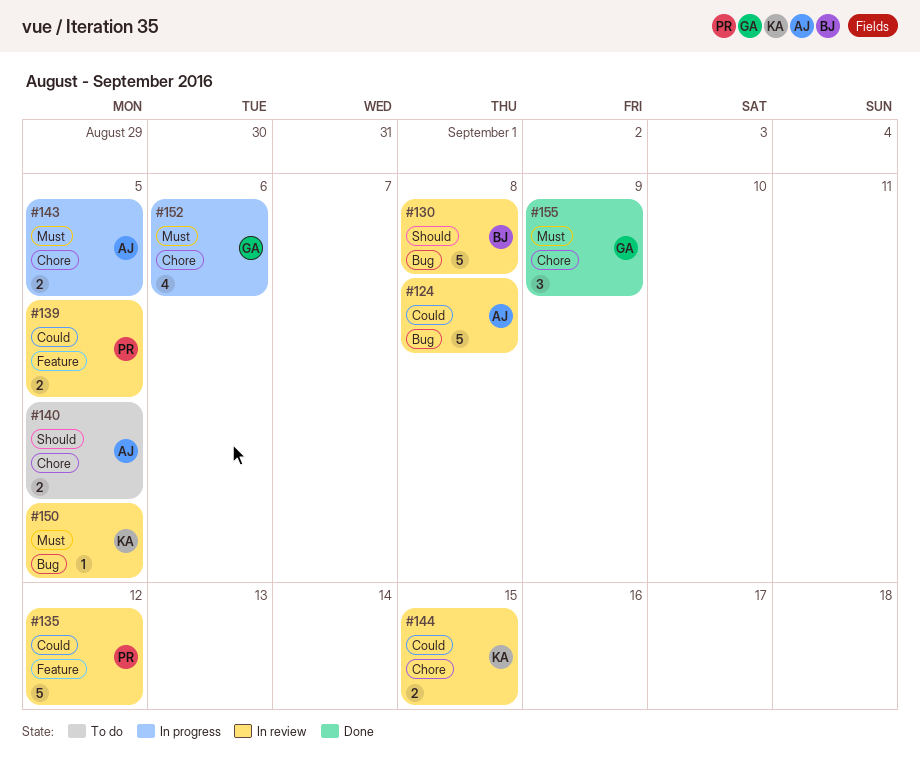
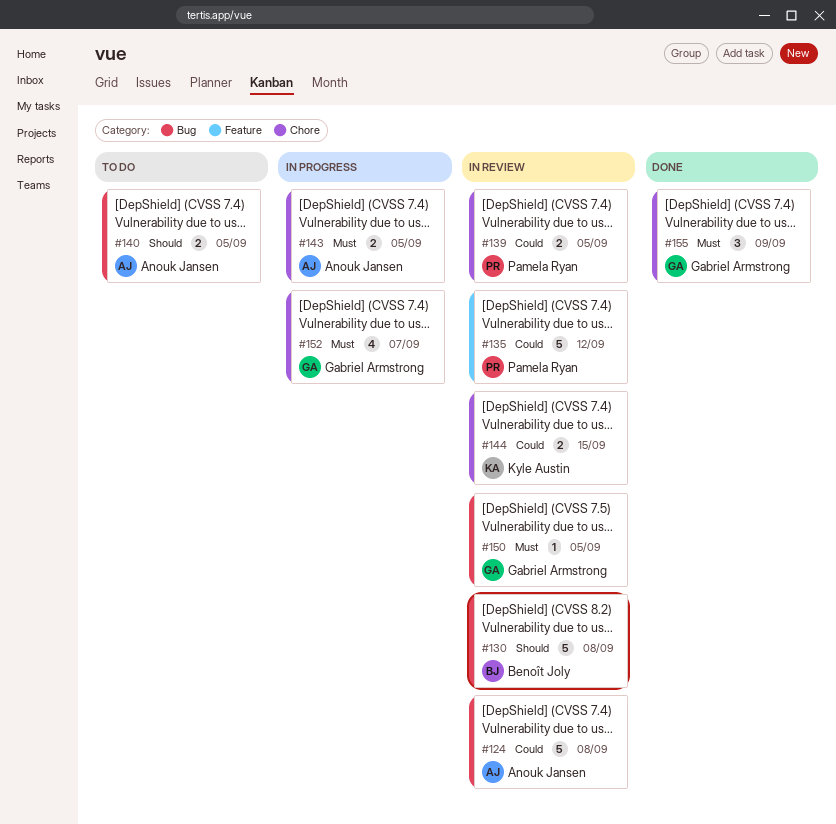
#139, label: Feature -> Chore
#140, label: Chore -> Bug
#150, owner: Kyle Austin -> Gabriel Armstrong
#152, due: Sep 6 -> Sep 7

